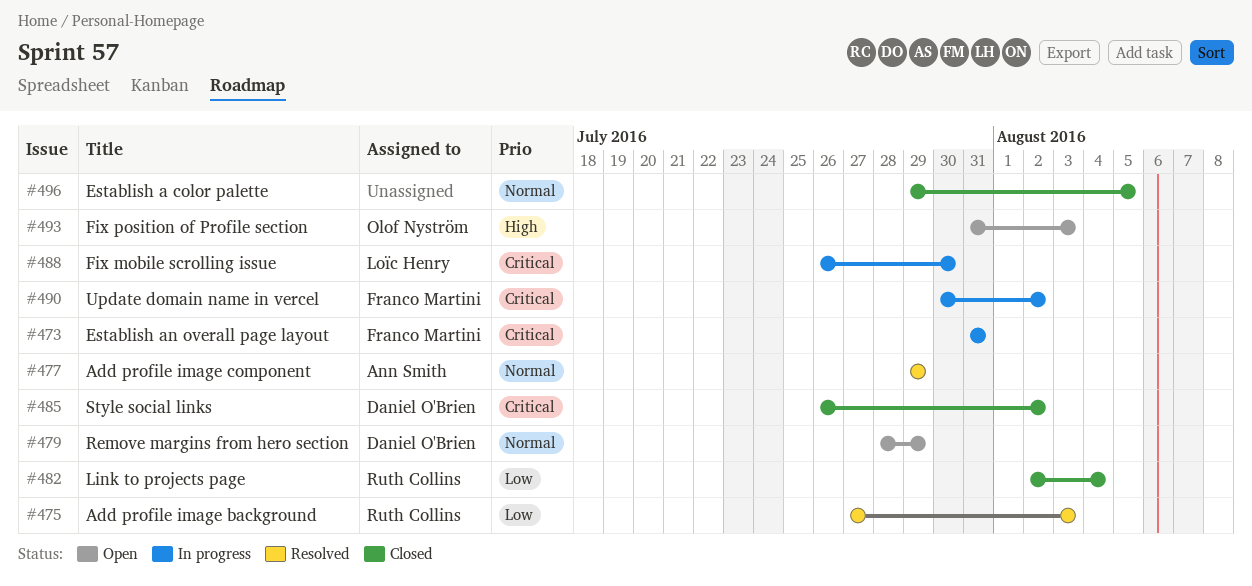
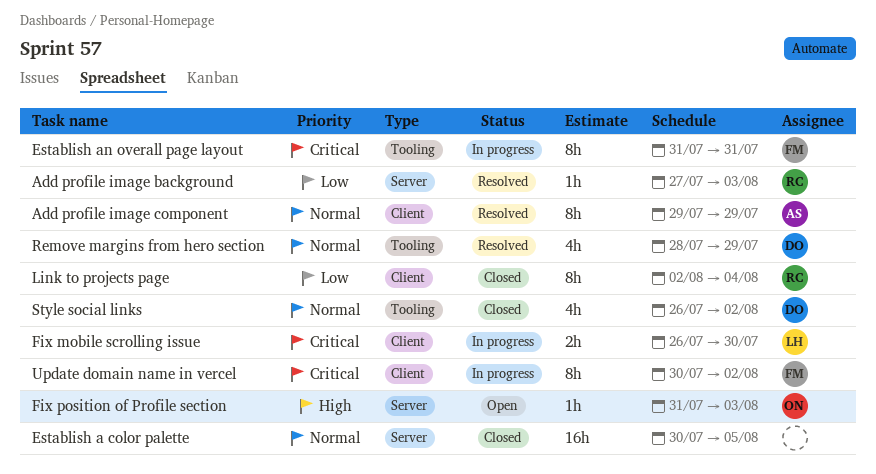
Establish a color palette, start: Jul 29 -> Jul 30
Remove margins from hero section, status: Open -> Resolved
Style social links, priority: Critical -> Normal

